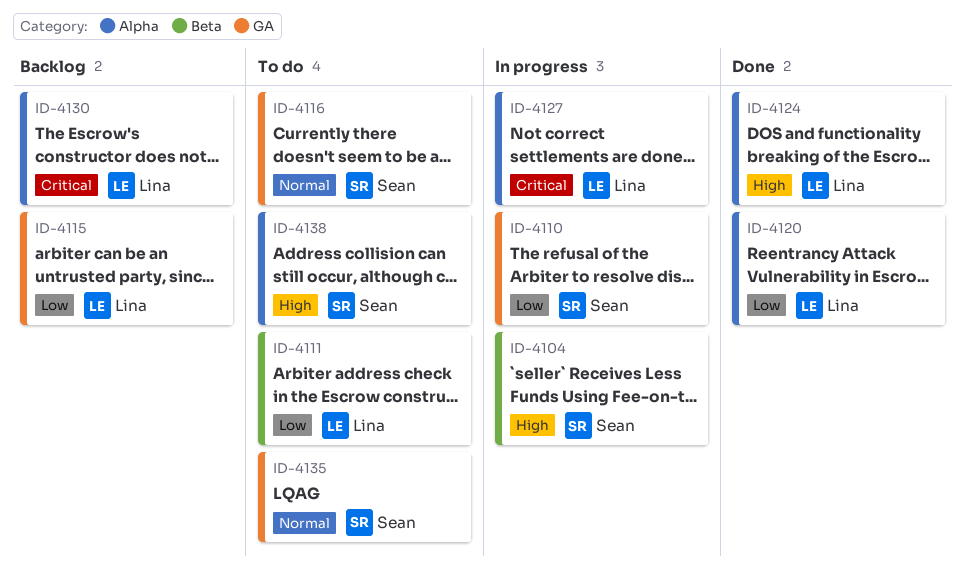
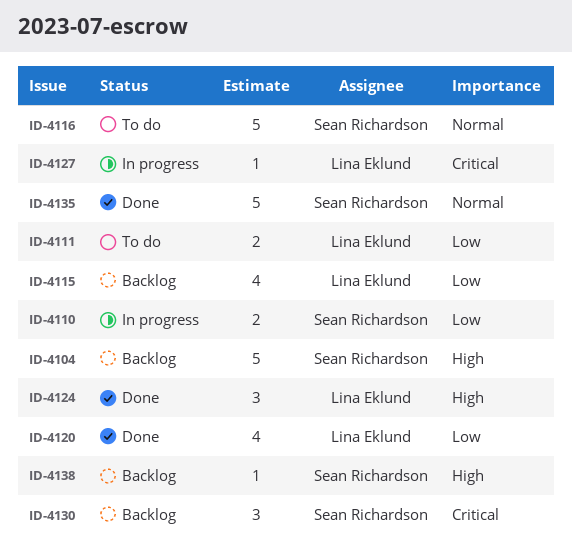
ID-4104, status: In progress -> Backlog
ID-4130, owner: Lina Eklund -> Sean Richardson
ID-4135, status: To do -> Done
ID-4138, status: To do -> Backlog

